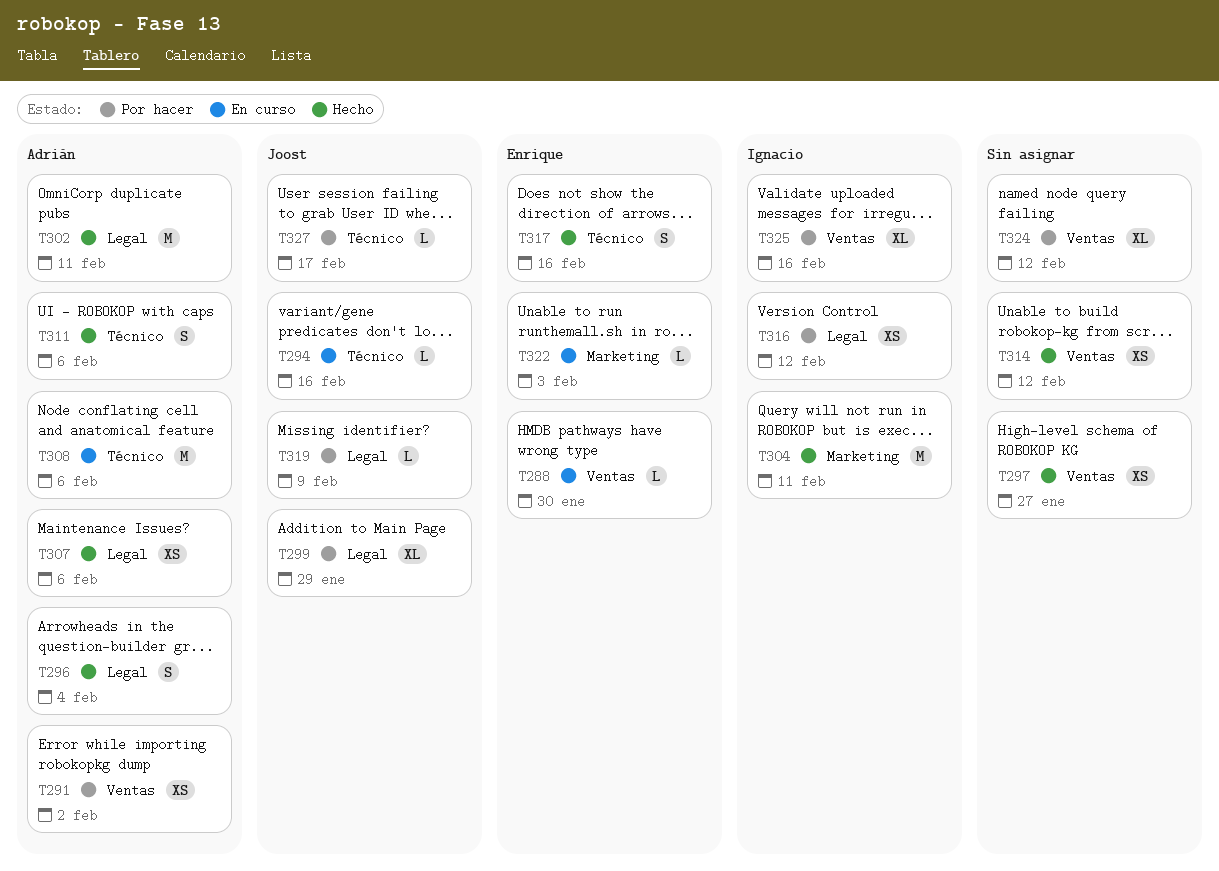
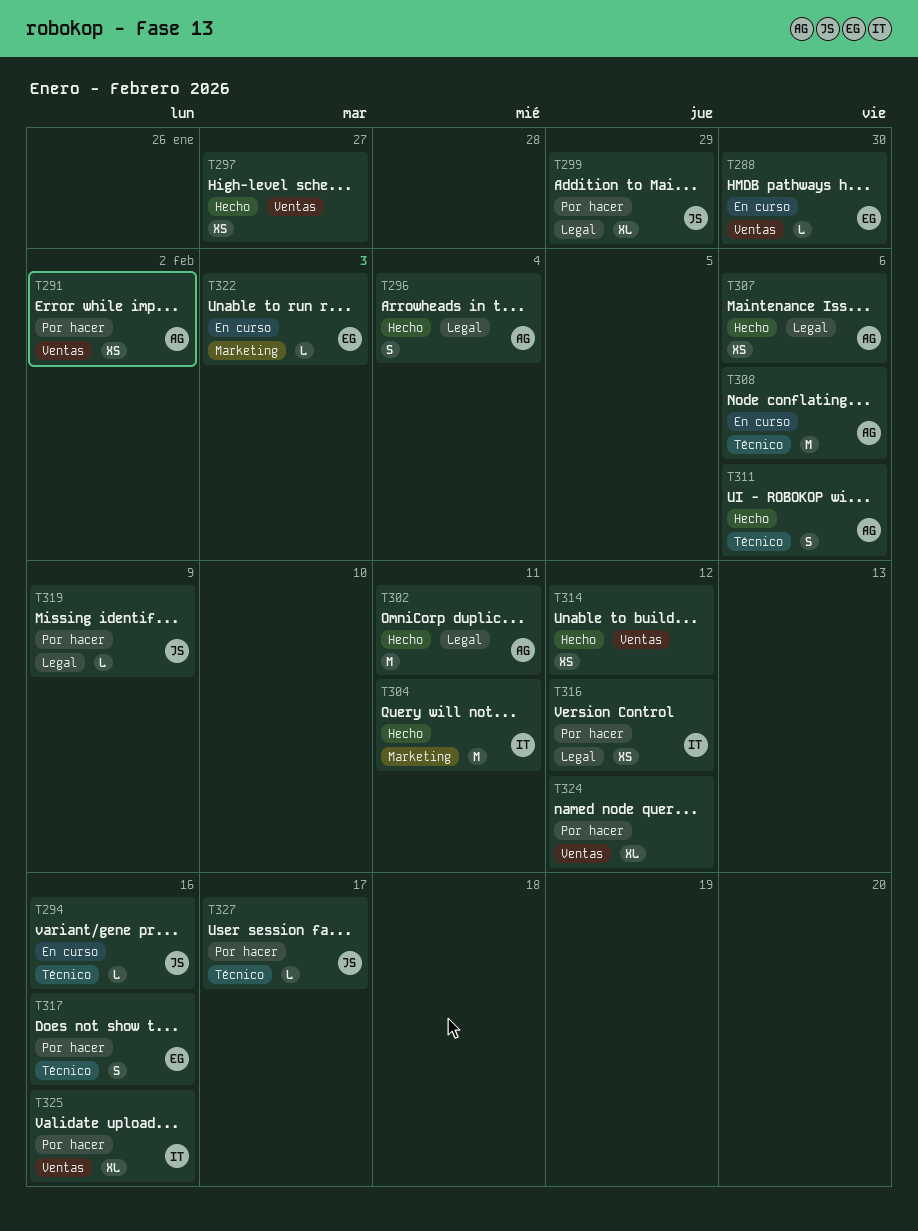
T317, status: Hecho -> Por hacer

